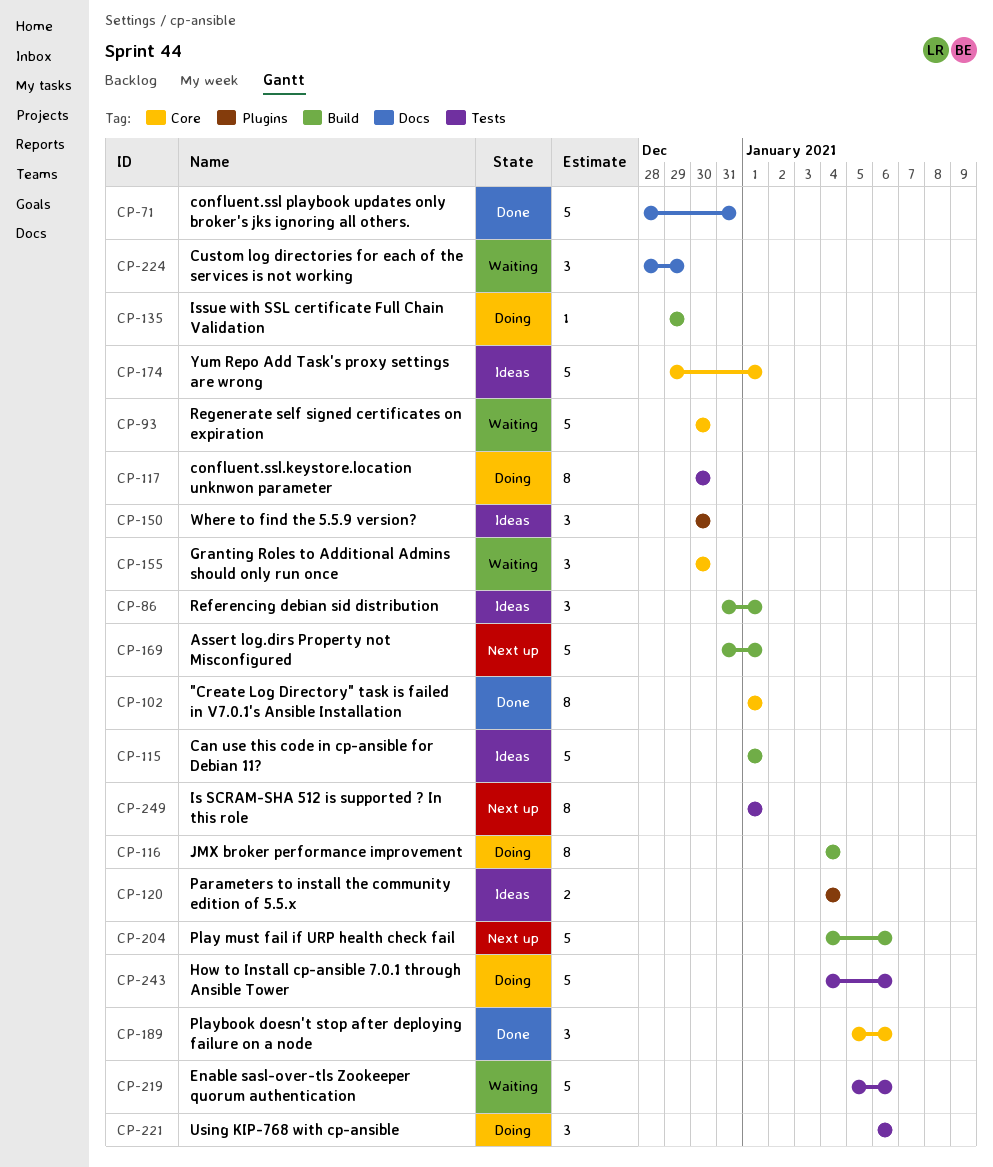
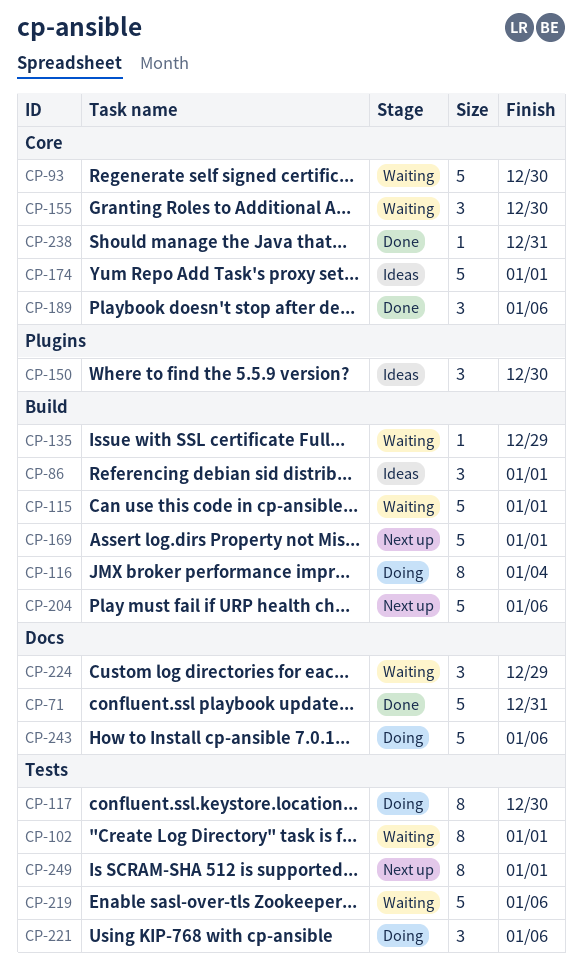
CP-102, status: Done -> Waiting
CP-102, label: Core -> Tests
CP-115, status: Ideas -> Waiting
CP-120: present -> none
CP-135, status: Doing -> Waiting
CP-238: none -> present
CP-243, label: Tests -> Docs

